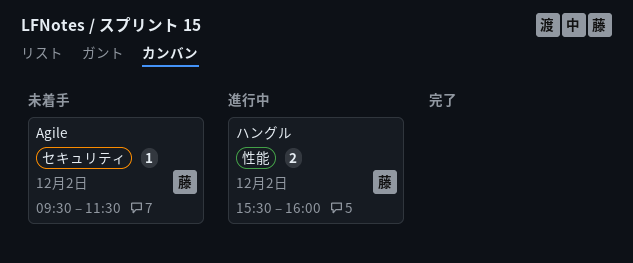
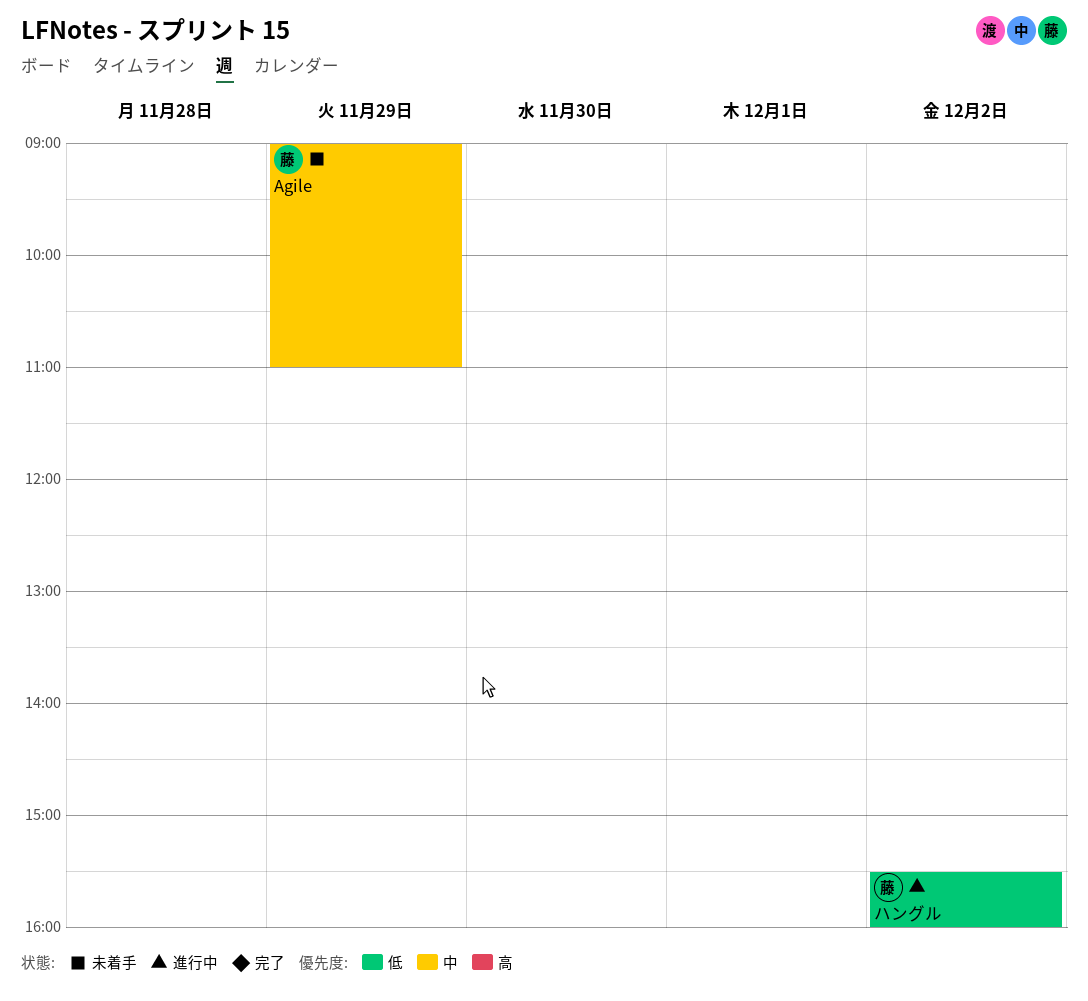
Agile, day: Dec 2 -> Nov 29
Agile, begins: 09:30 -> 09:00
Agile, ends: 11:30 -> 11:00

